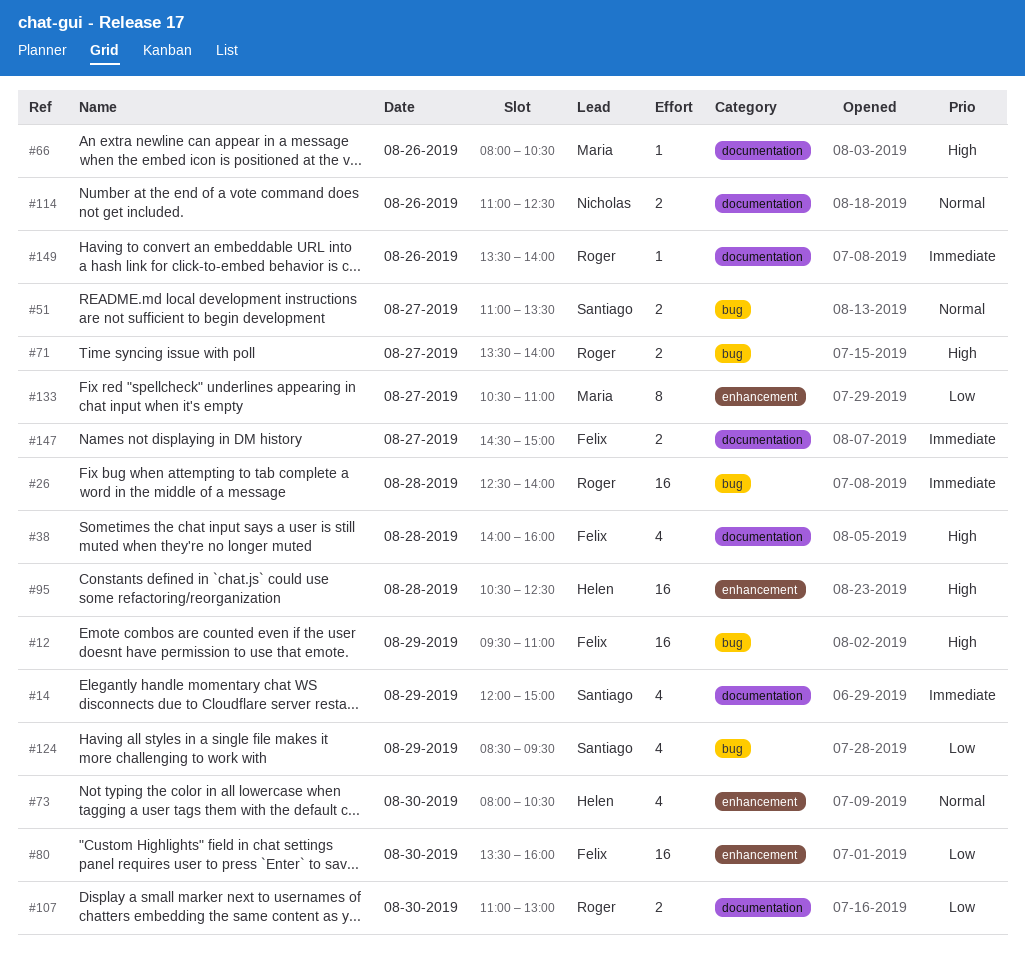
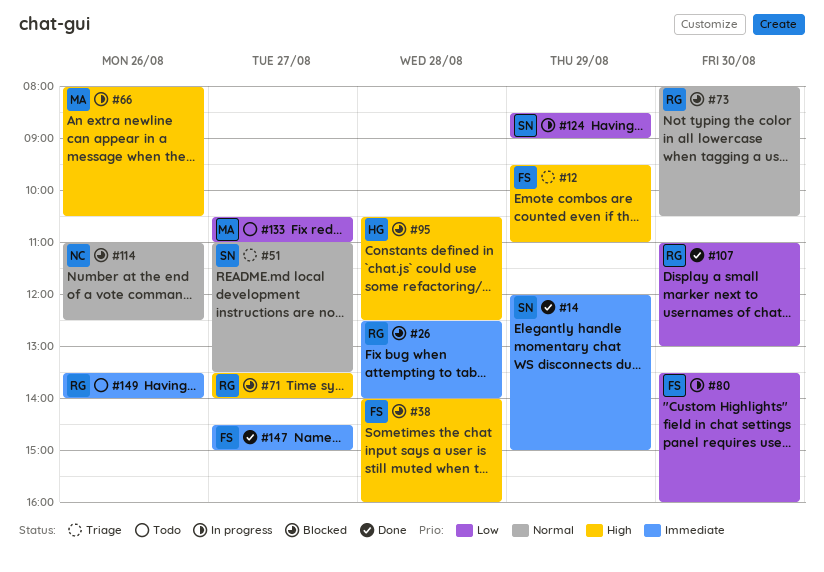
#73, owner: Helen -> Roger
#124, ends: 09:30 -> 09:00

